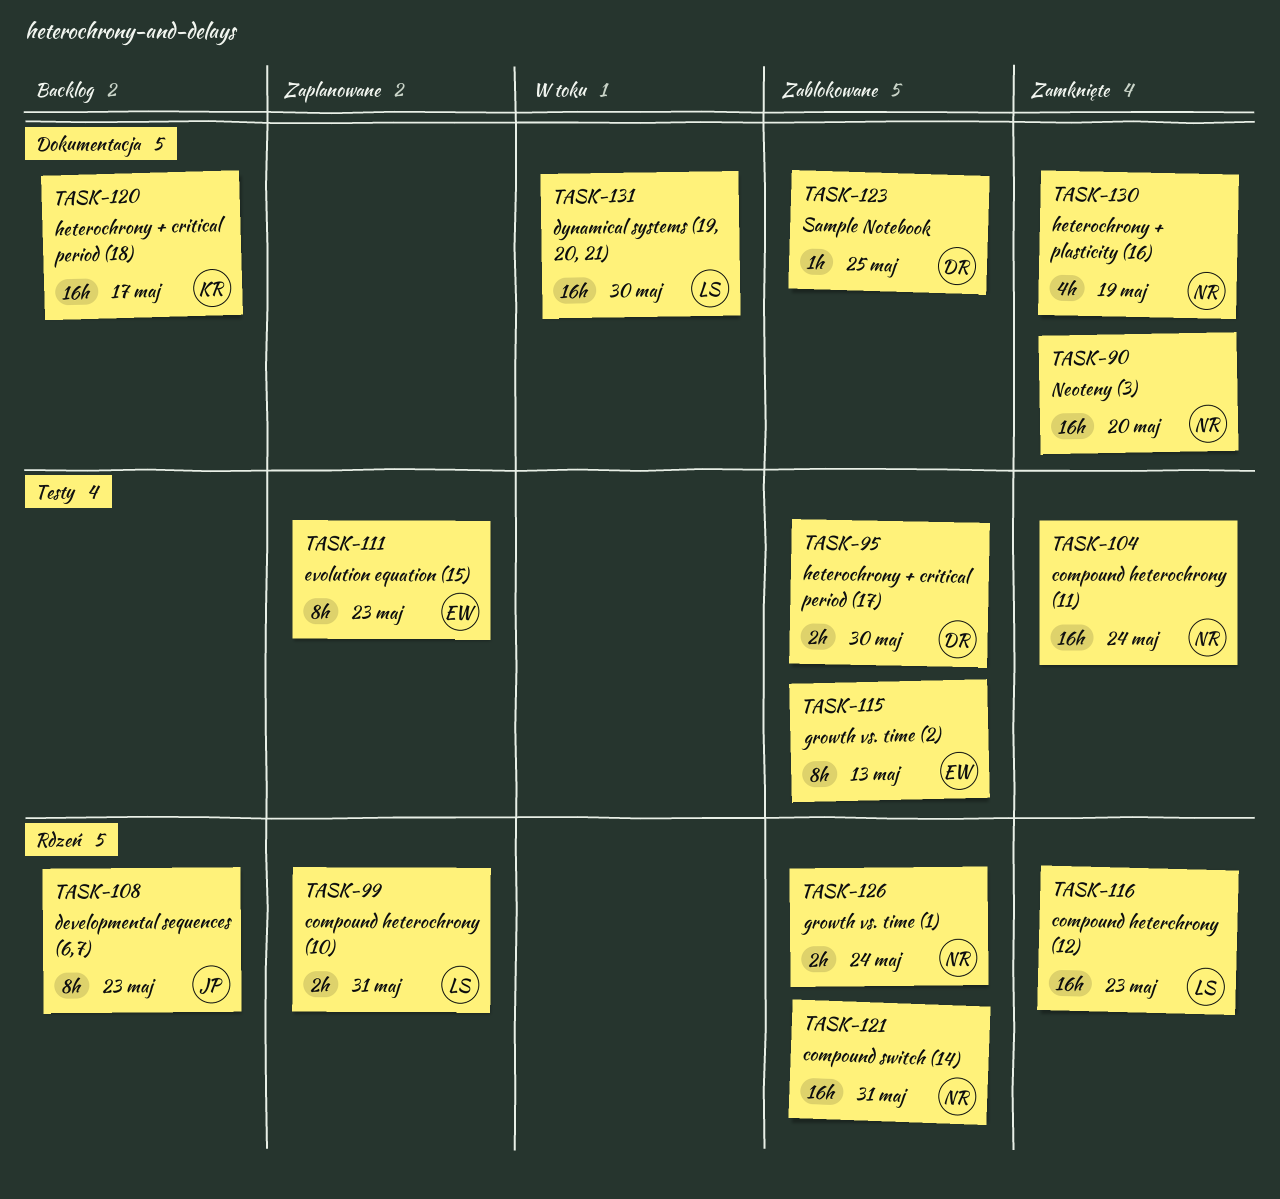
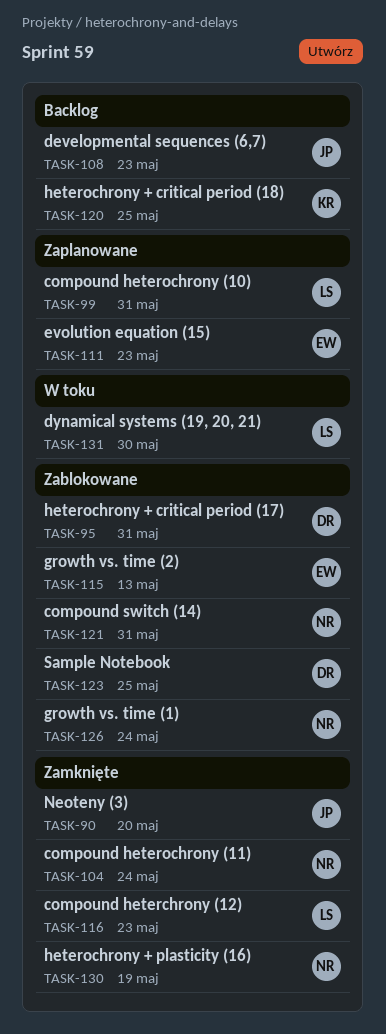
TASK-90, owner: NR -> JP
TASK-95, due: May 30 -> May 31
TASK-120, due: May 17 -> May 25

